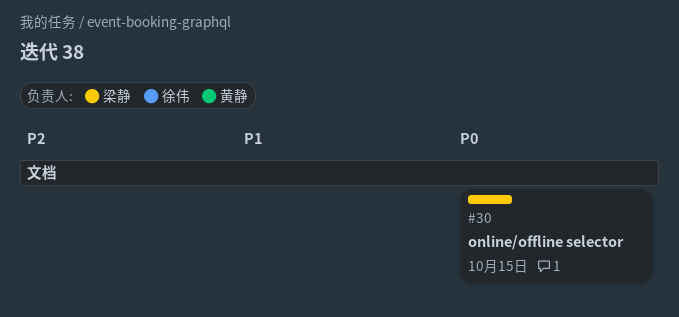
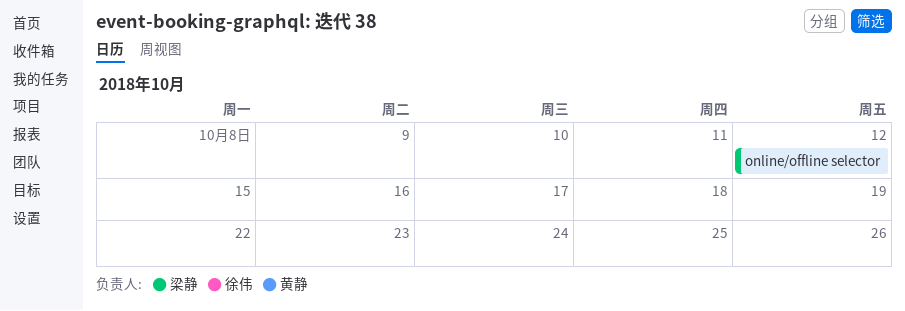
online/offline selector, due: Oct 15 -> Oct 12

